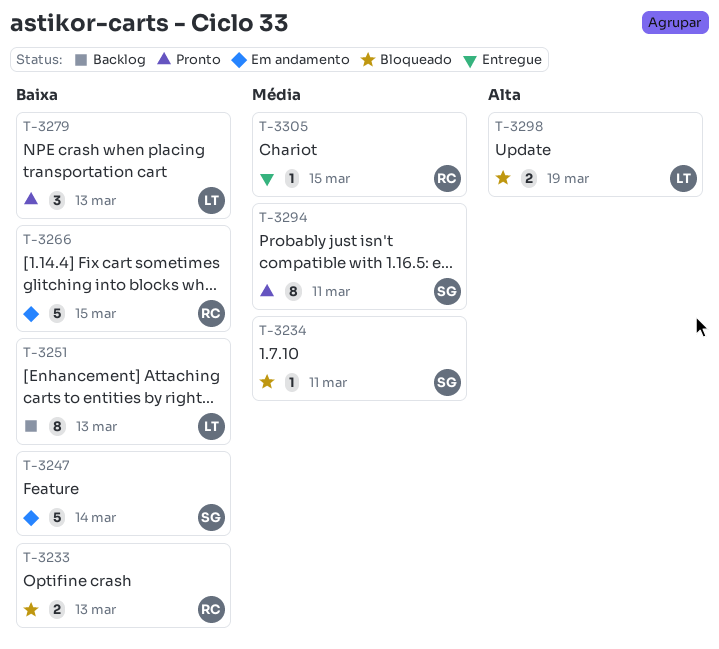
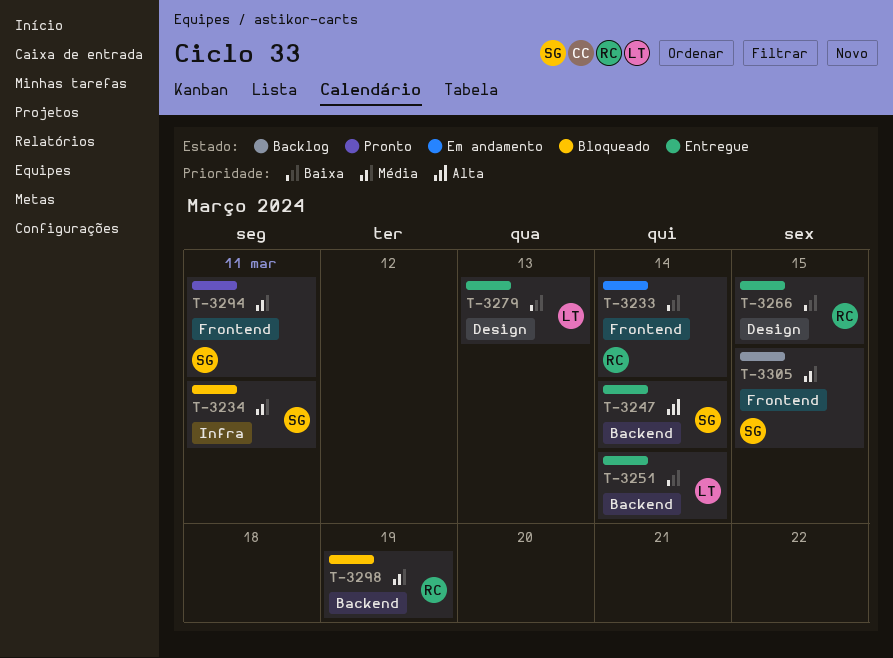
T-3233, status: Bloqueado -> Em andamento
T-3233, due: Mar 13 -> Mar 14
T-3247, status: Em andamento -> Entregue
T-3247, priority: Baixa -> Alta
T-3251, status: Backlog -> Entregue
T-3251, due: Mar 13 -> Mar 14
T-3266, status: Em andamento -> Entregue
T-3279, status: Pronto -> Entregue
T-3298, owner: LT -> RC
T-3298, priority: Alta -> Média
T-3305, status: Entregue -> Backlog
T-3305, owner: RC -> SG

